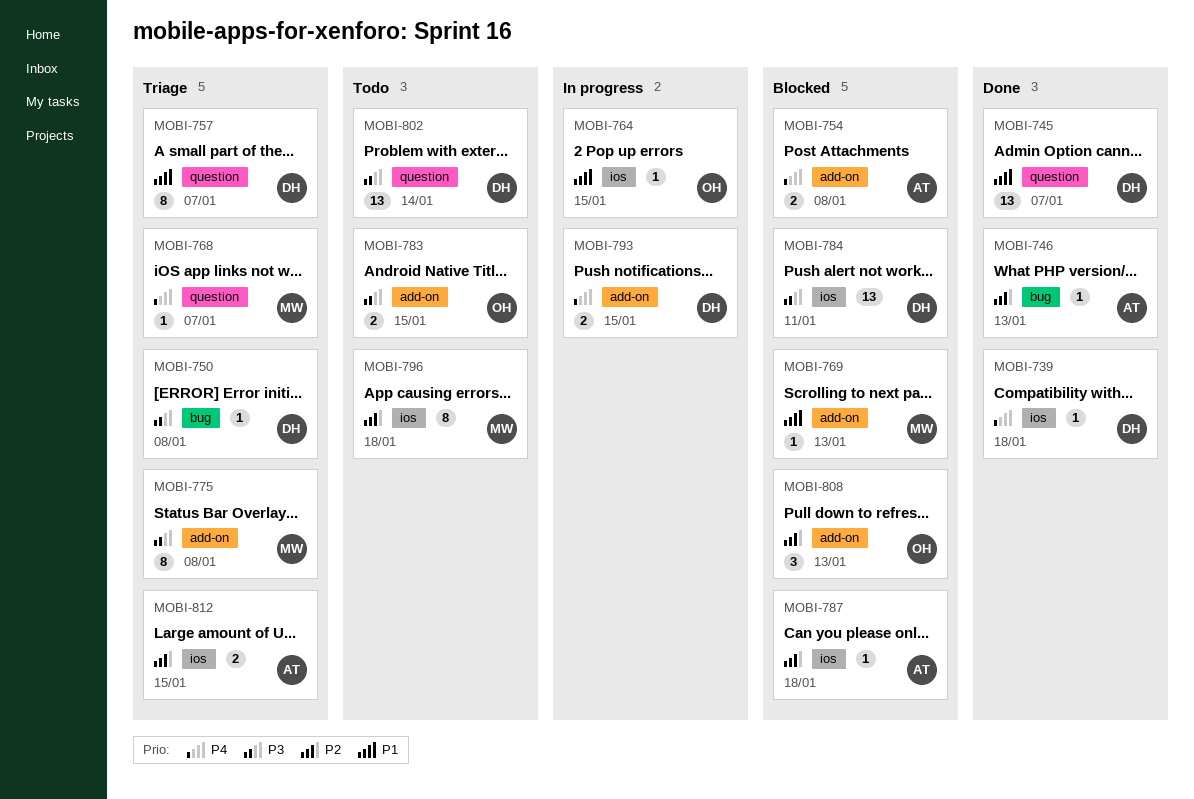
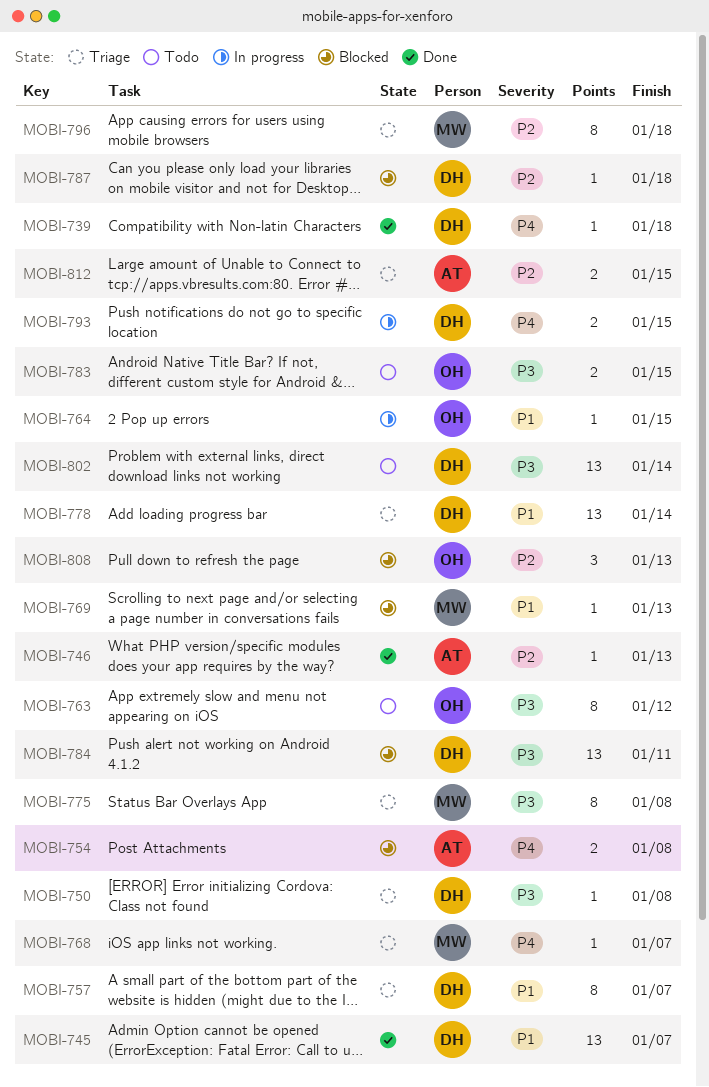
MOBI-763: none -> present
MOBI-778: none -> present
MOBI-787, owner: AT -> DH
MOBI-796, status: Todo -> Triage

